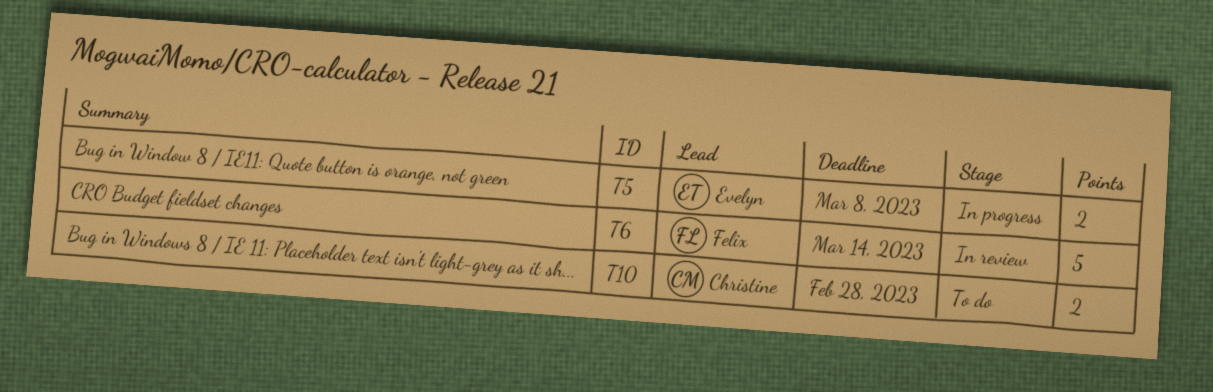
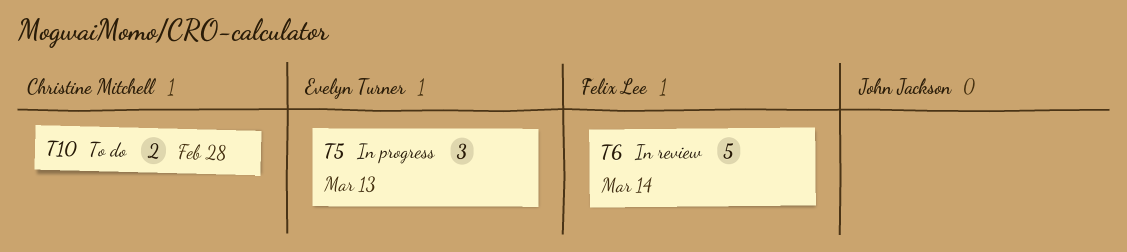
T5, estimate: 2 -> 3
T5, due: Mar 8 -> Mar 13

